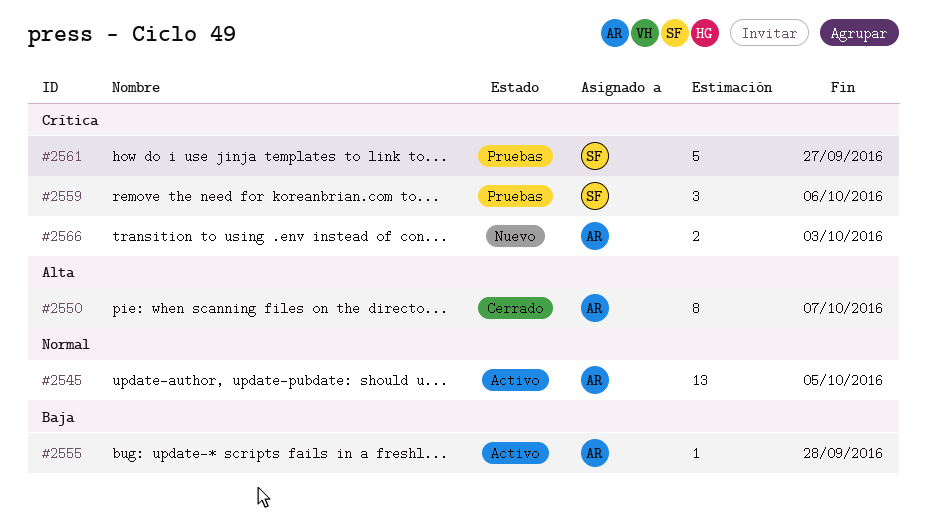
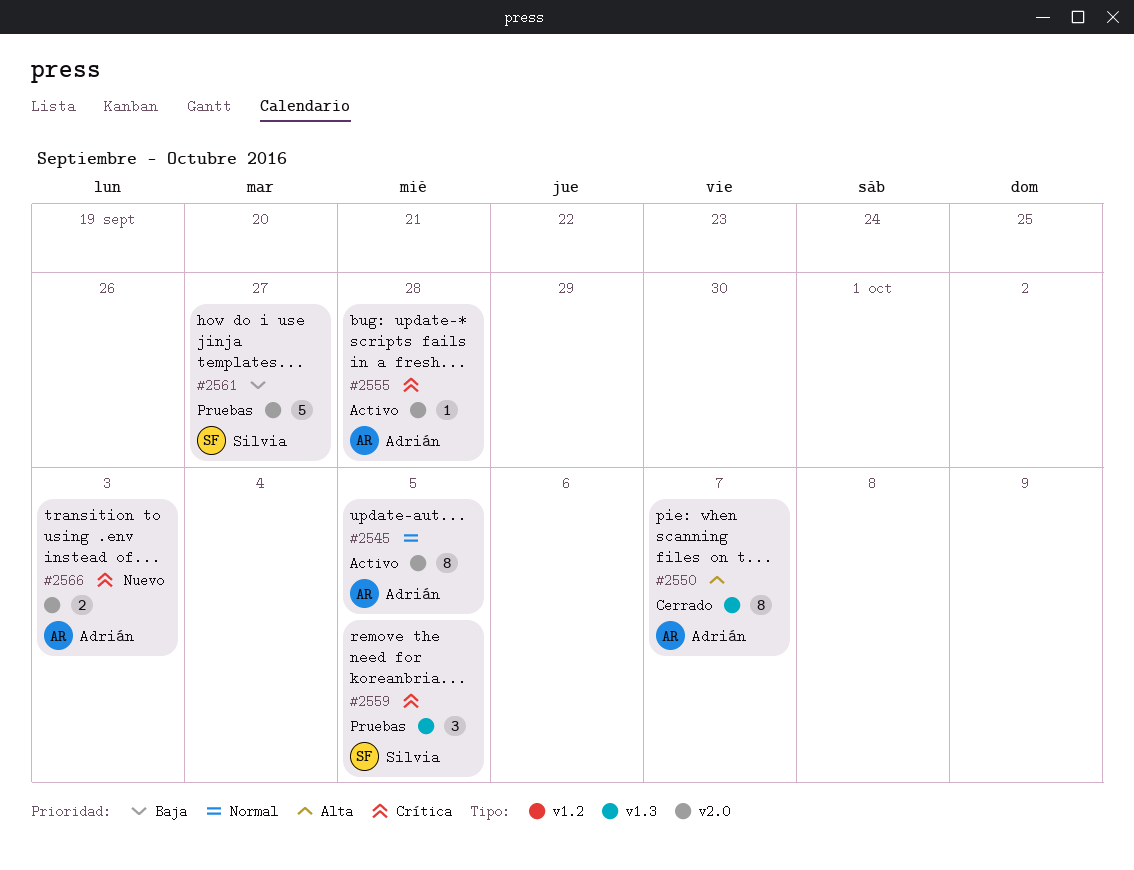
#2545, estimate: 13 -> 8
#2555, priority: Baja -> Crítica
#2559, due: Oct 6 -> Oct 5
#2561, priority: Crítica -> Baja

